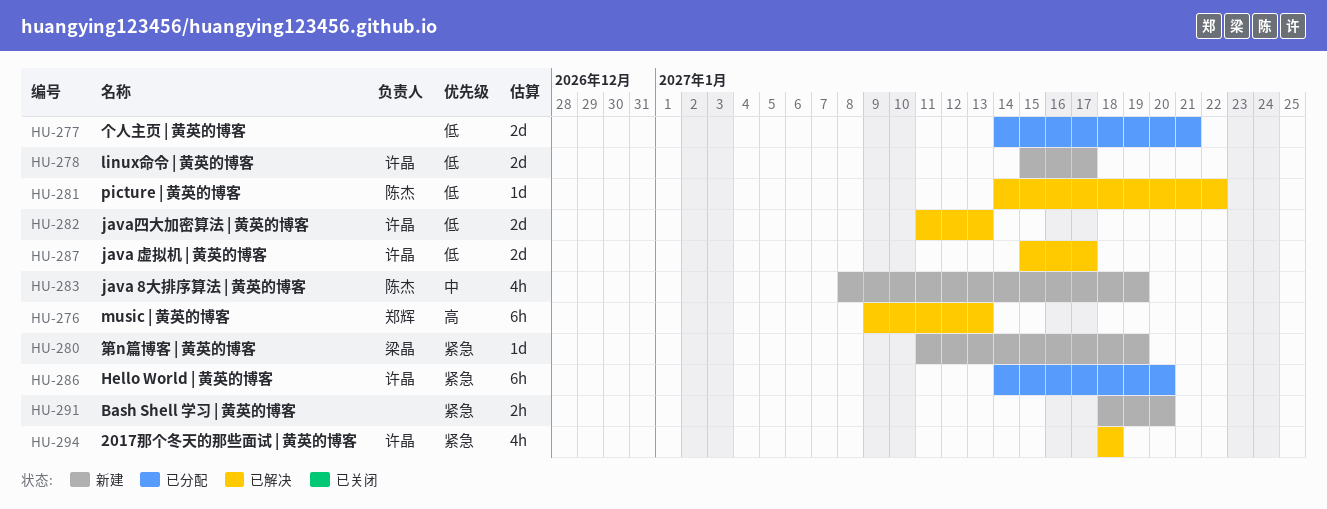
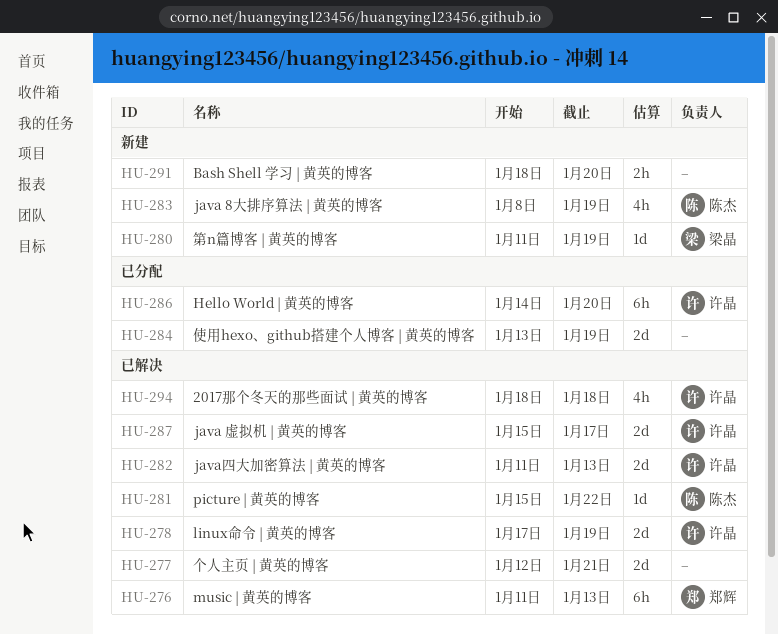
HU-276, start: Jan 9 -> Jan 11
HU-277, status: 已分配 -> 已解决
HU-277, start: Jan 14 -> Jan 12
HU-278, status: 新建 -> 已解决
HU-278, start: Jan 15 -> Jan 17
HU-278, due: Jan 17 -> Jan 19
HU-281, start: Jan 14 -> Jan 15
HU-284: none -> present

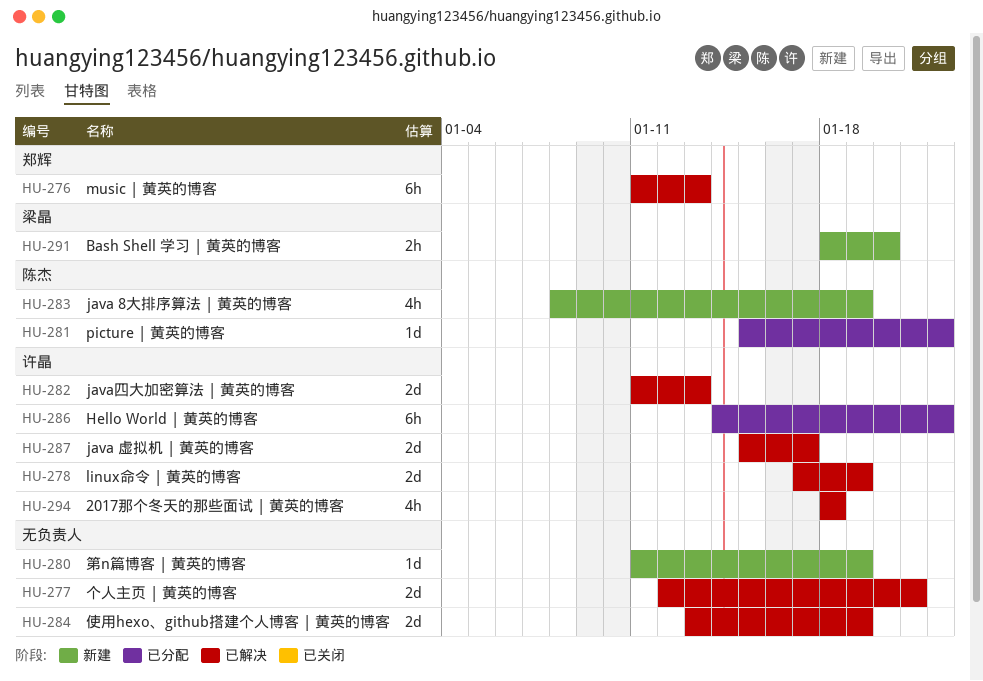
HU-280, owner: 梁晶 -> none
HU-281, status: 已解决 -> 已分配
HU-284, status: 已分配 -> 已解决
HU-286, due: Jan 20 -> Jan 22
HU-291, owner: none -> 梁晶

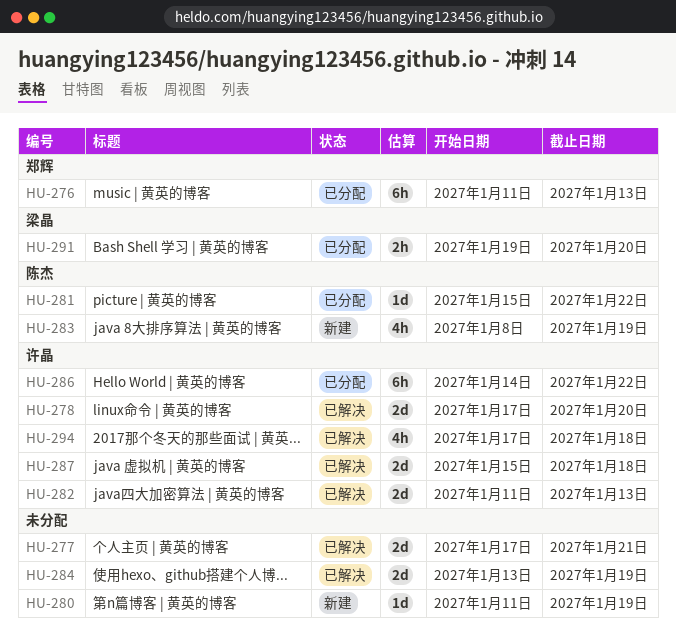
HU-276, status: 已解决 -> 已分配
HU-277, start: Jan 12 -> Jan 17
HU-278, due: Jan 19 -> Jan 20
HU-287, due: Jan 17 -> Jan 18
HU-291, status: 新建 -> 已分配
HU-291, start: Jan 18 -> Jan 19
HU-294, start: Jan 18 -> Jan 17

